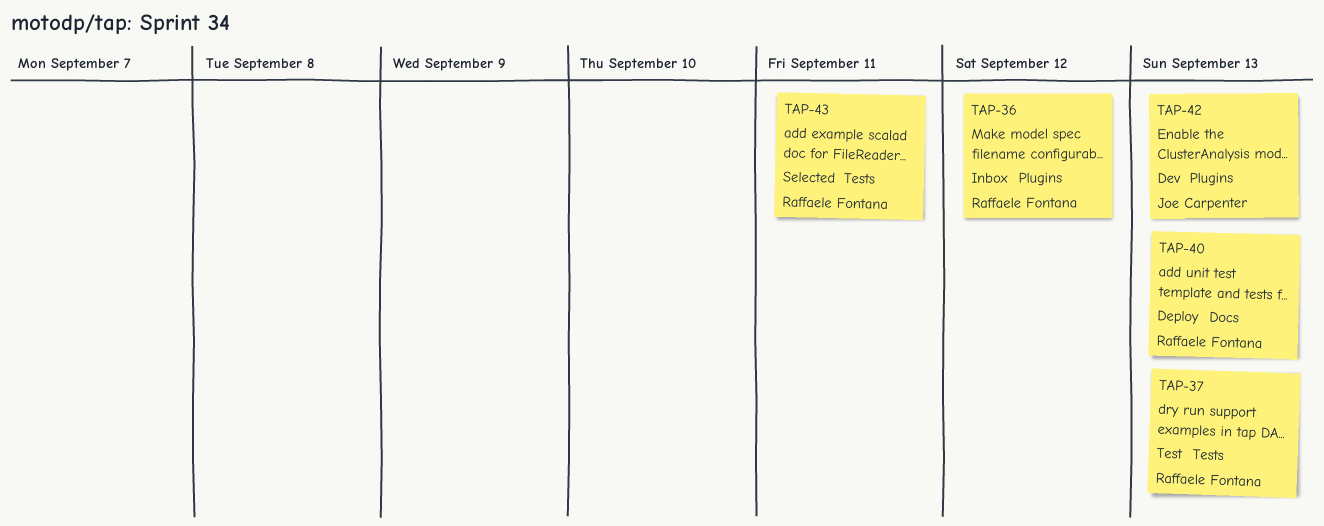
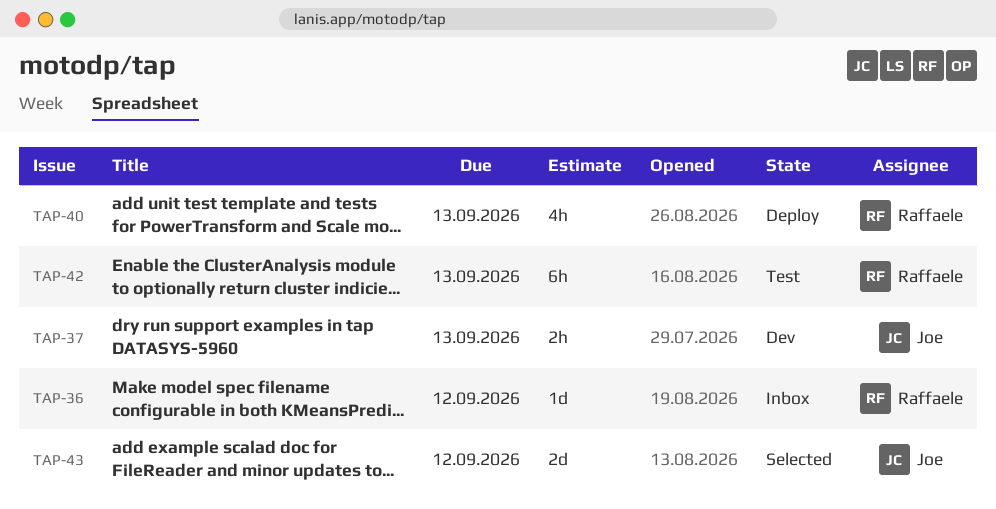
TAP-37, status: Test -> Dev
TAP-37, owner: Raffaele Fontana -> Joe Carpenter
TAP-42, status: Dev -> Test
TAP-42, owner: Joe Carpenter -> Raffaele Fontana
TAP-43, owner: Raffaele Fontana -> Joe Carpenter
TAP-43, due: Sep 11 -> Sep 12

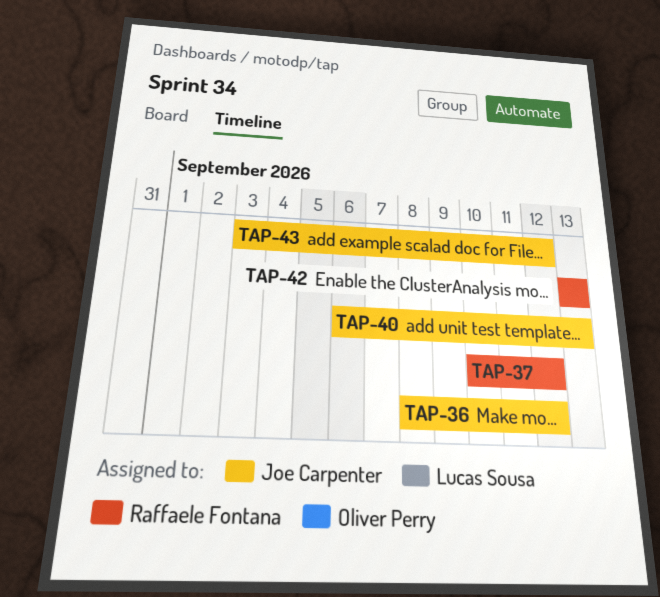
TAP-36, owner: Raffaele Fontana -> Joe Carpenter
TAP-37, owner: Joe Carpenter -> Raffaele Fontana
TAP-37, due: Sep 13 -> Sep 12
TAP-40, owner: Raffaele Fontana -> Joe Carpenter

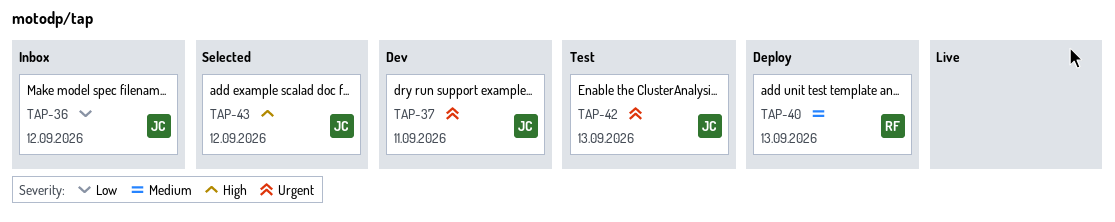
TAP-37, owner: Raffaele Fontana -> Joe Carpenter
TAP-37, due: Sep 12 -> Sep 11
TAP-40, owner: Joe Carpenter -> Raffaele Fontana
TAP-42, owner: Raffaele Fontana -> Joe Carpenter

